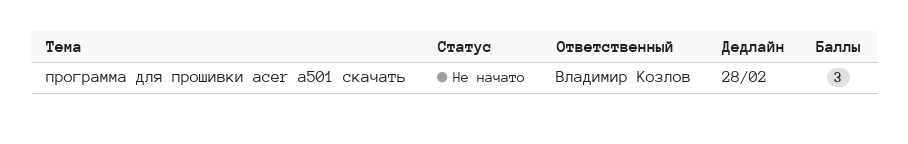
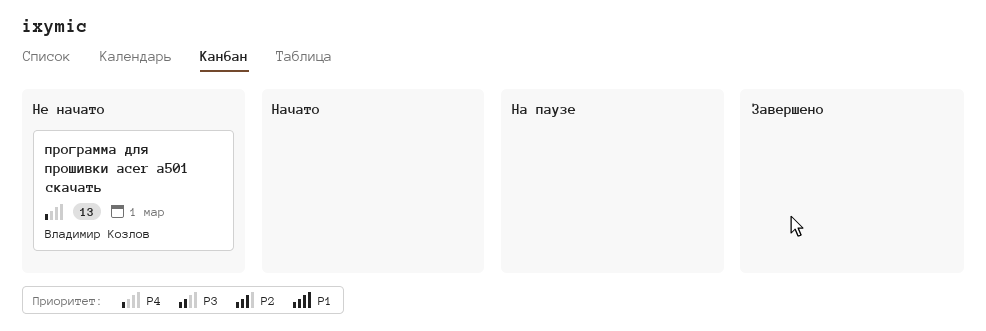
программа для прошивки acer a501 скачать, estimate: 3 -> 13
программа для прошивки acer a501 скачать, due: Feb 28 -> Mar 1

